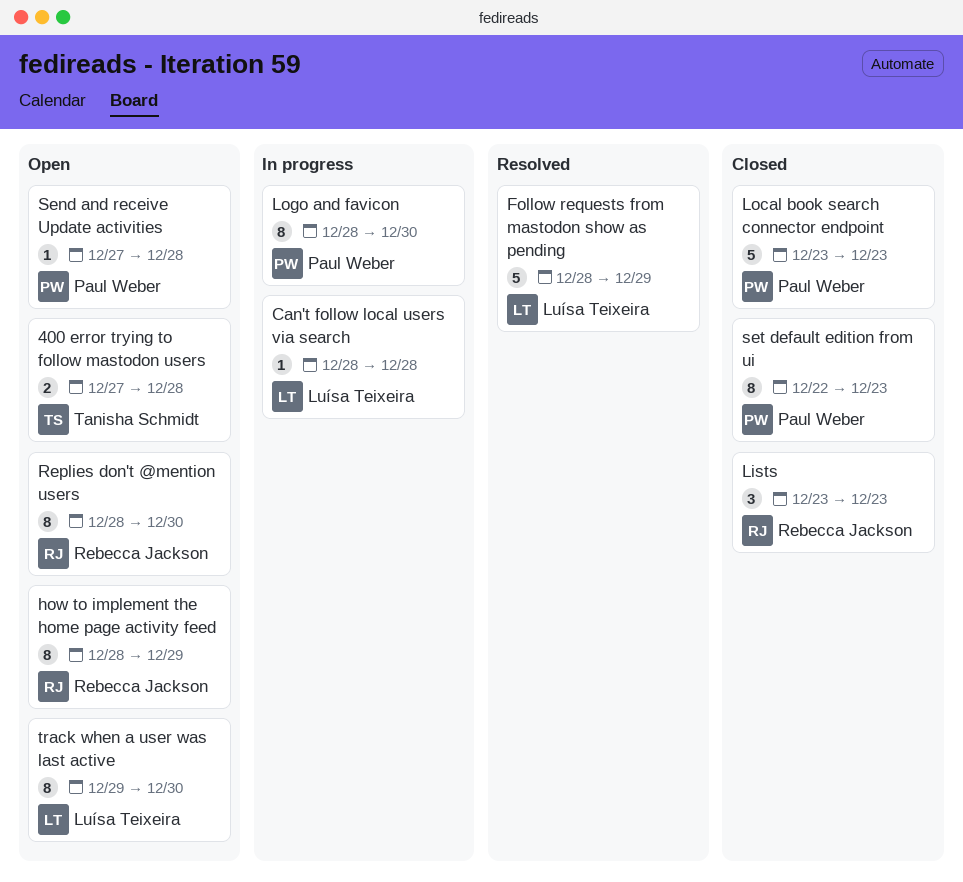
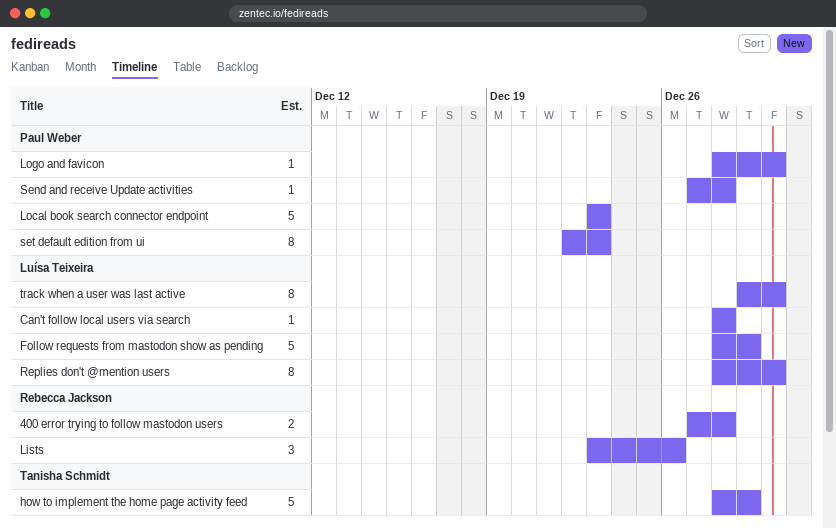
400 error trying to follow mastodon users, owner: Tanisha Schmidt -> Rebecca Jackson
how to implement the home page activity feed, owner: Rebecca Jackson -> Tanisha Schmidt
how to implement the home page activity feed, estimate: 8 -> 5
Lists, due: Dec 23 -> Dec 26
Logo and favicon, estimate: 8 -> 1
Replies don't @mention users, owner: Rebecca Jackson -> Luísa Teixeira

